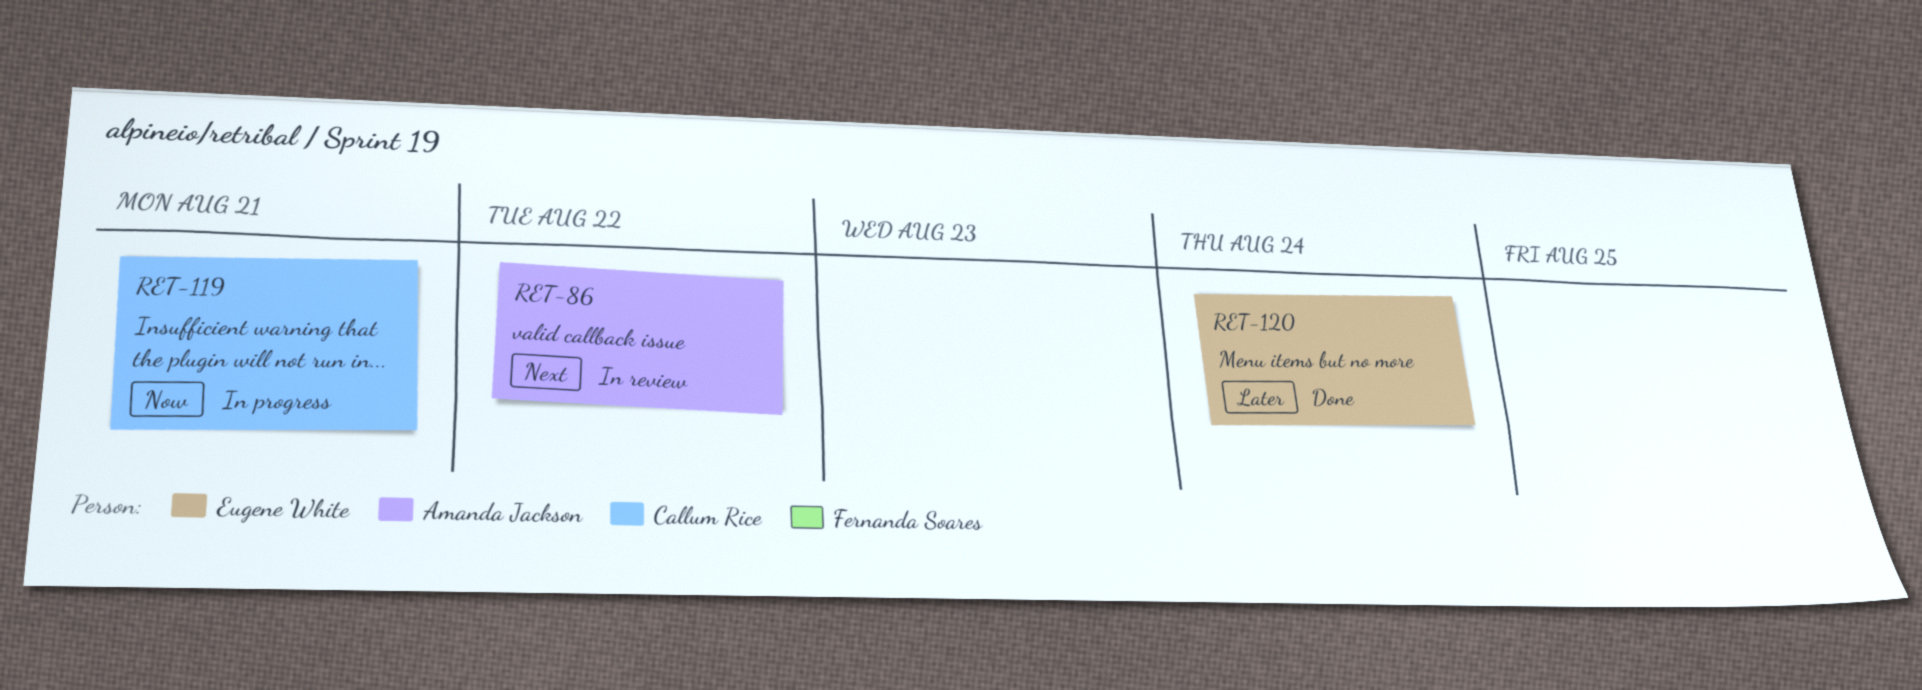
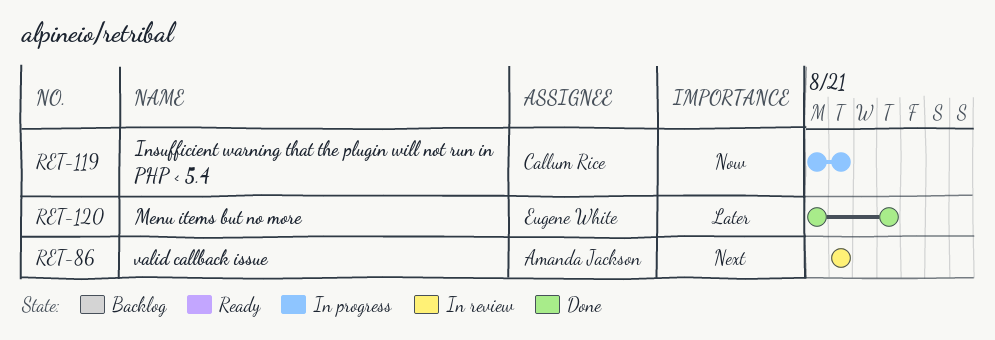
RET-119, due: Aug 21 -> Aug 22

